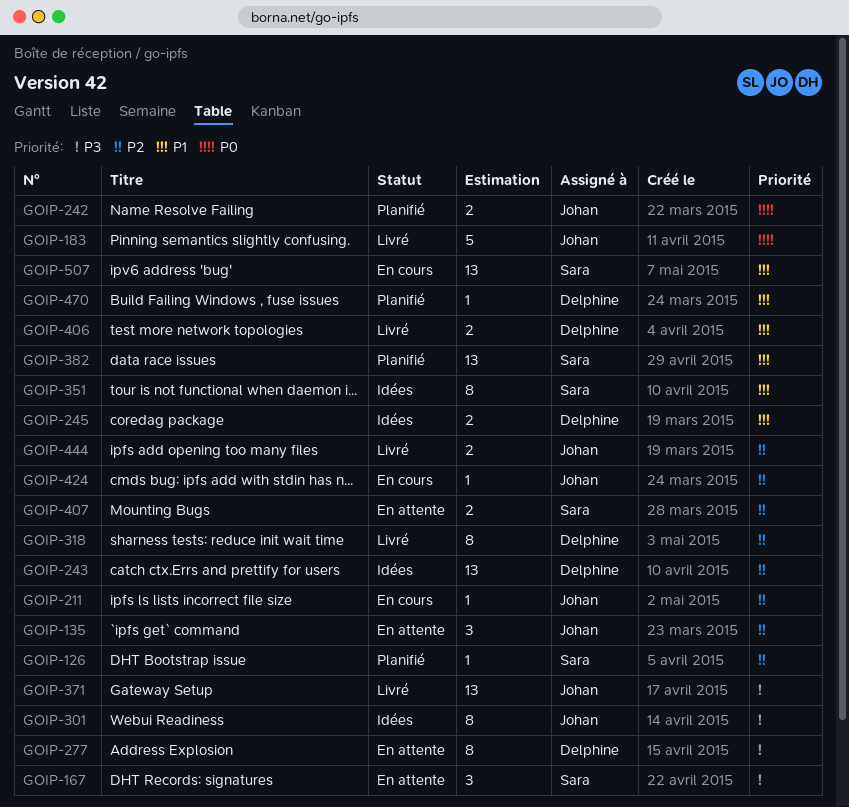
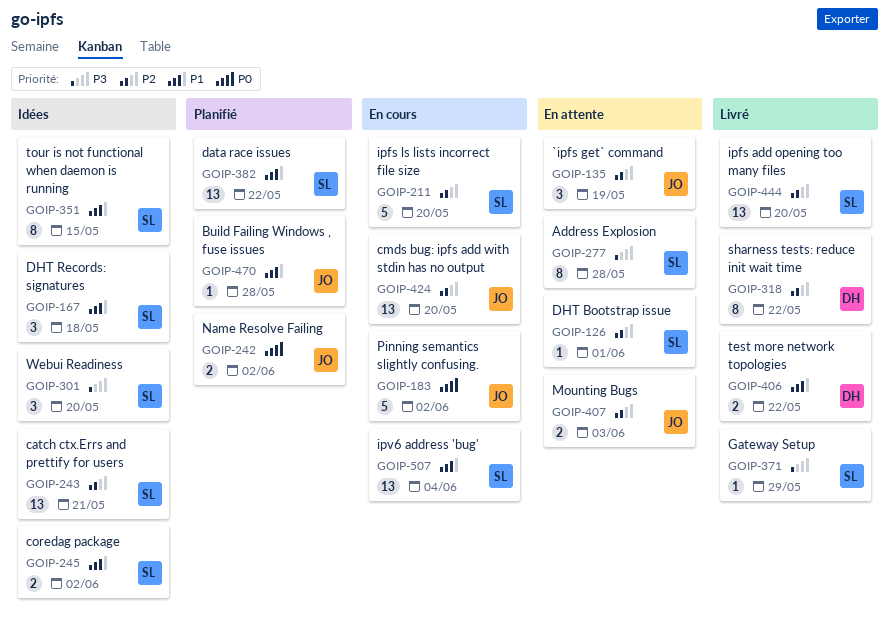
GOIP-126, status: Planifié -> En attente
GOIP-167, status: En attente -> Idées
GOIP-167, priority: P3 -> P1
GOIP-183, status: Livré -> En cours
GOIP-211, owner: Johan -> Sara
GOIP-211, estimate: 1 -> 5
GOIP-243, owner: Delphine -> Sara
GOIP-245, owner: Delphine -> Sara
GOIP-277, owner: Delphine -> Sara
GOIP-301, owner: Johan -> Sara
GOIP-301, estimate: 8 -> 3
GOIP-371, owner: Johan -> Sara
GOIP-371, estimate: 13 -> 1
GOIP-407, owner: Sara -> Johan
GOIP-424, estimate: 1 -> 13
GOIP-444, owner: Johan -> Sara
GOIP-444, estimate: 2 -> 13
GOIP-470, owner: Delphine -> Johan

